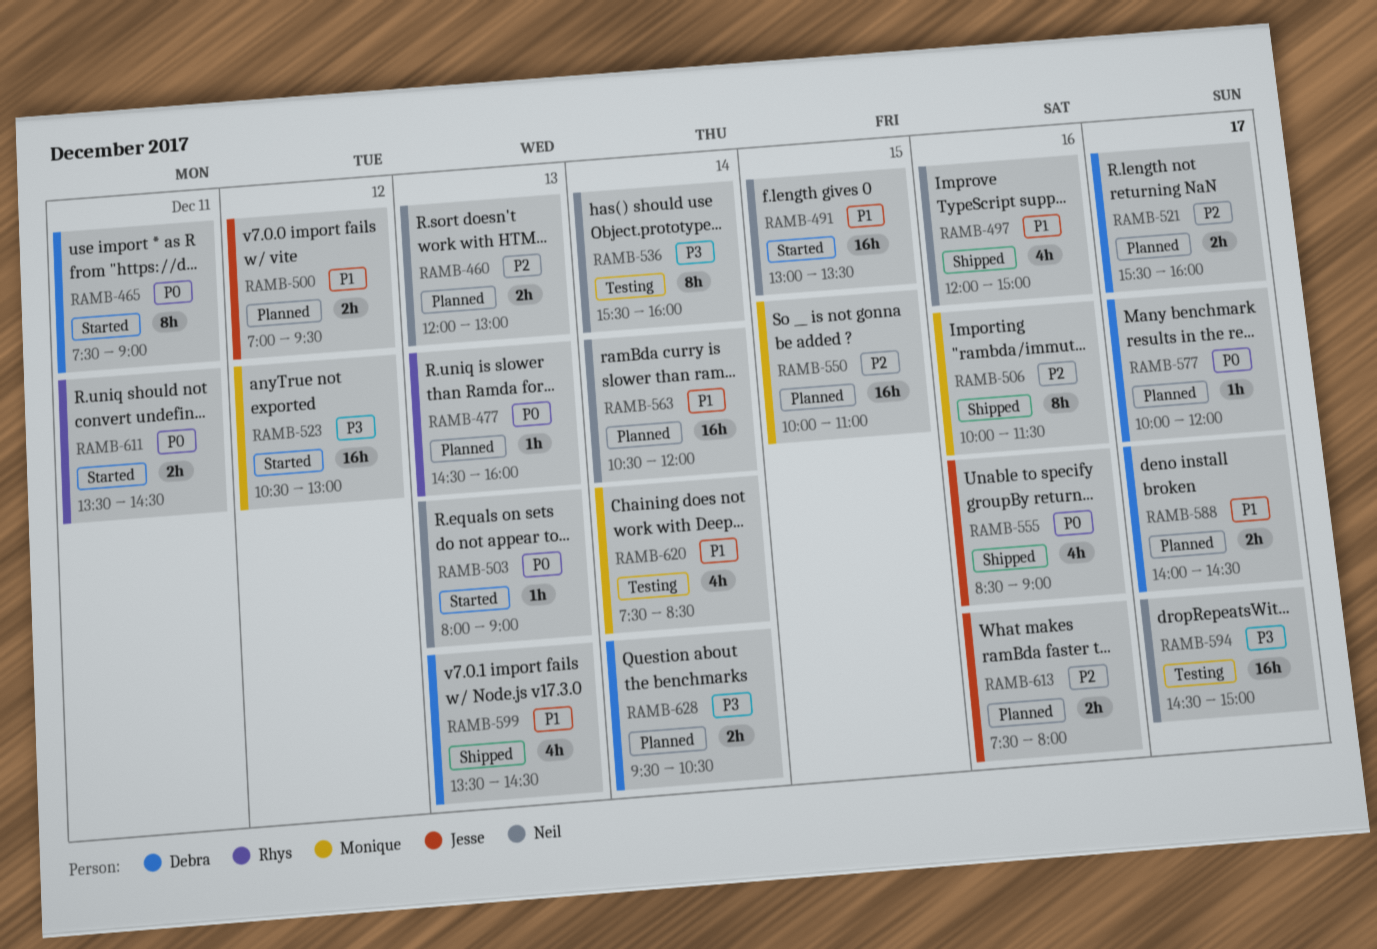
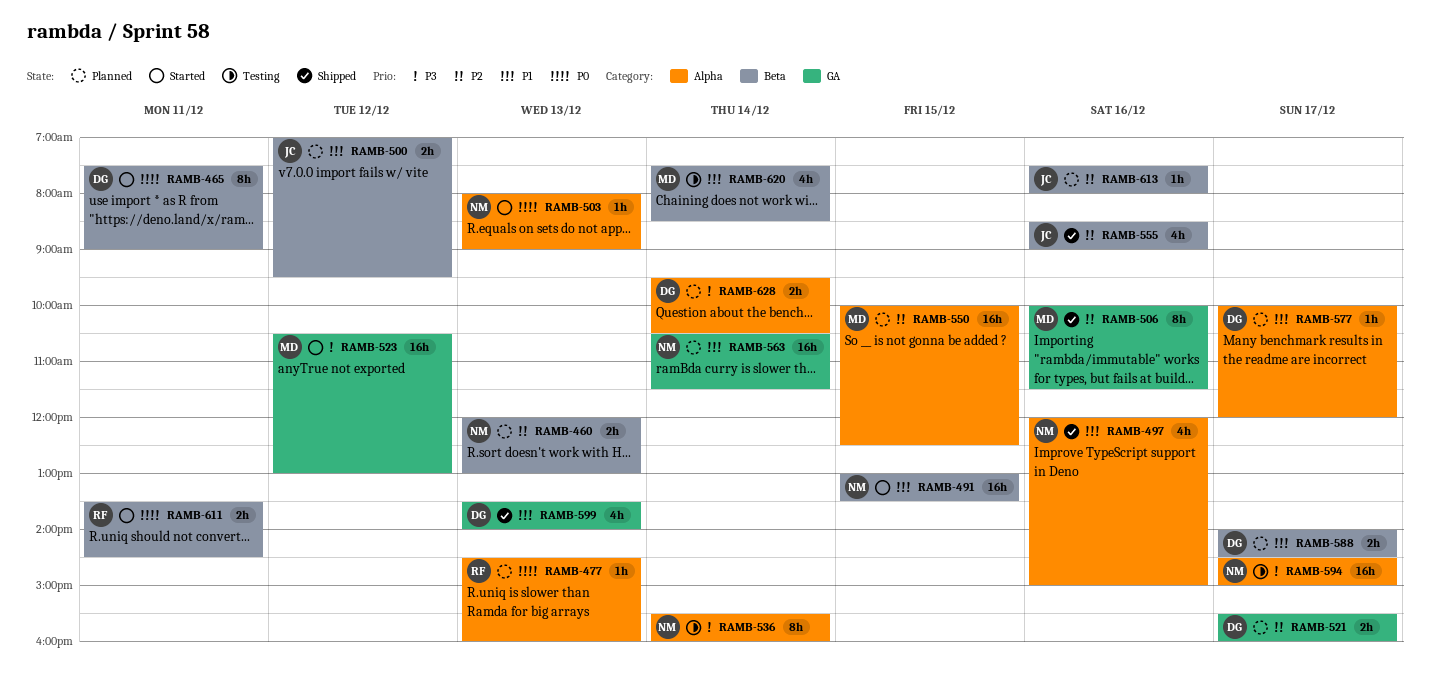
RAMB-550, ends: 11:00 -> 12:30
RAMB-555, priority: P0 -> P2
RAMB-563, ends: 12:00 -> 11:30
RAMB-577, priority: P0 -> P1
RAMB-599, ends: 14:30 -> 14:00
RAMB-613, estimate: 2h -> 1h

